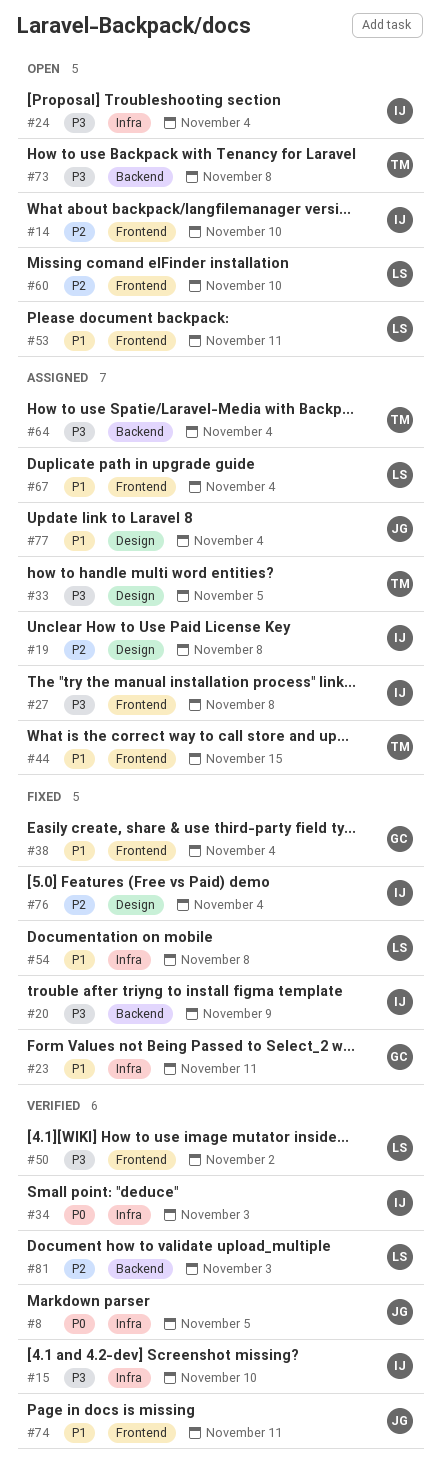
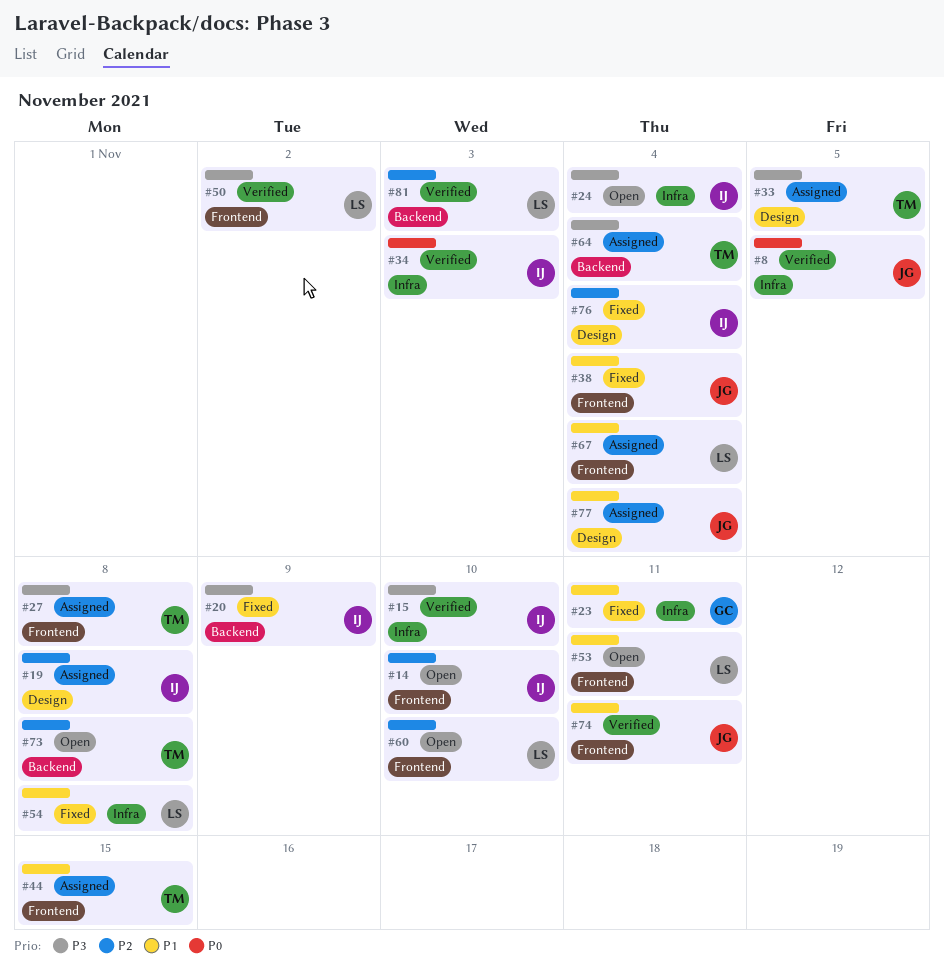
#27, owner: IJ -> TM
#38, owner: GC -> JG
#73, priority: P3 -> P2

